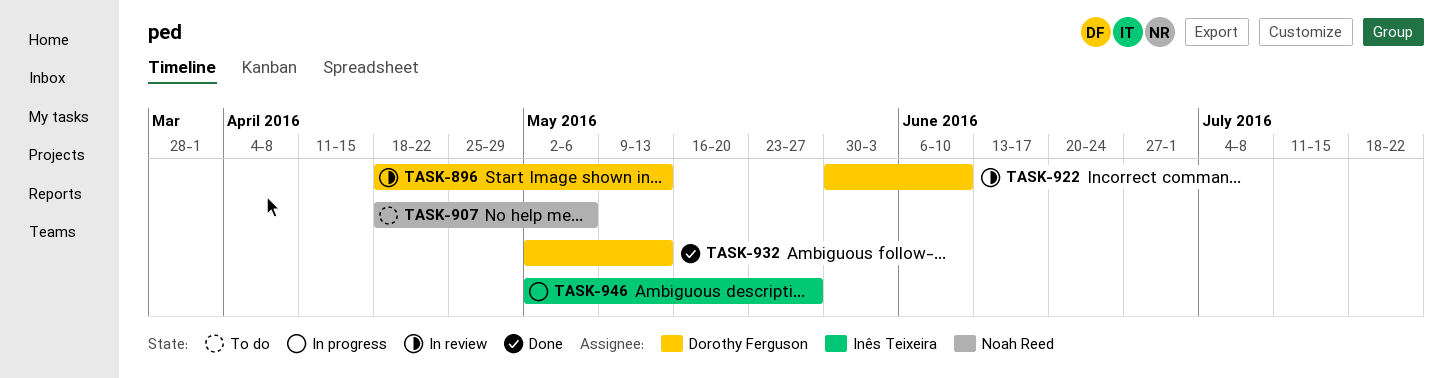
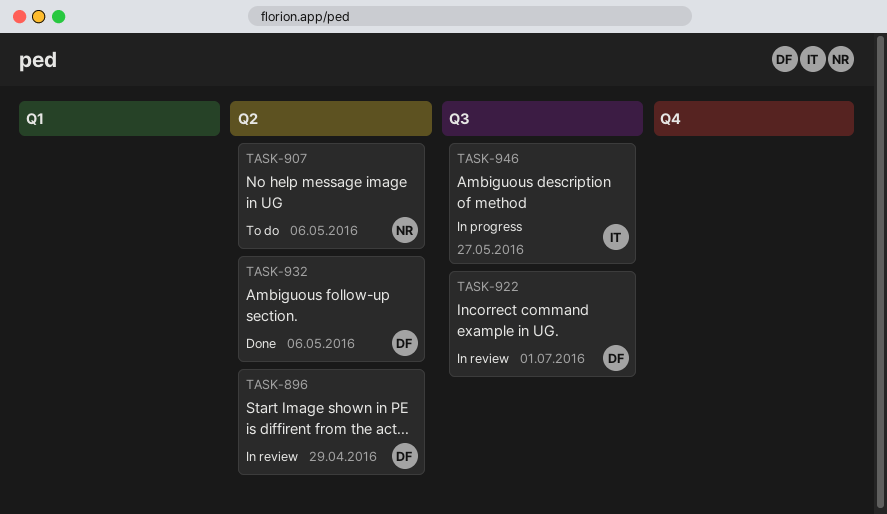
TASK-896, due: May 13 -> Apr 29
TASK-922, due: Jun 10 -> Jul 1
TASK-932, due: May 13 -> May 6

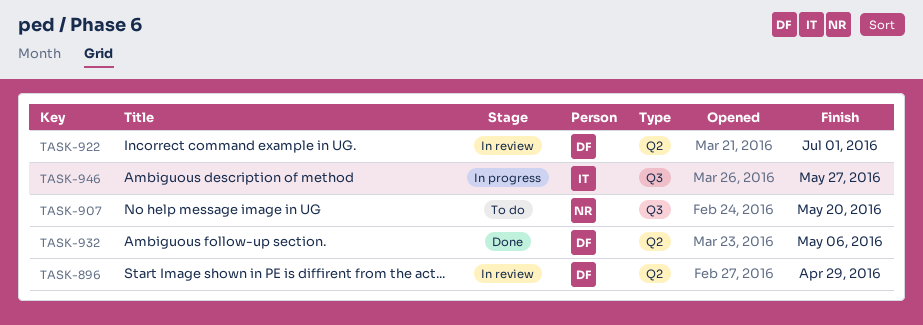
TASK-907, label: Q2 -> Q3
TASK-907, due: May 6 -> May 20
TASK-922, label: Q3 -> Q2

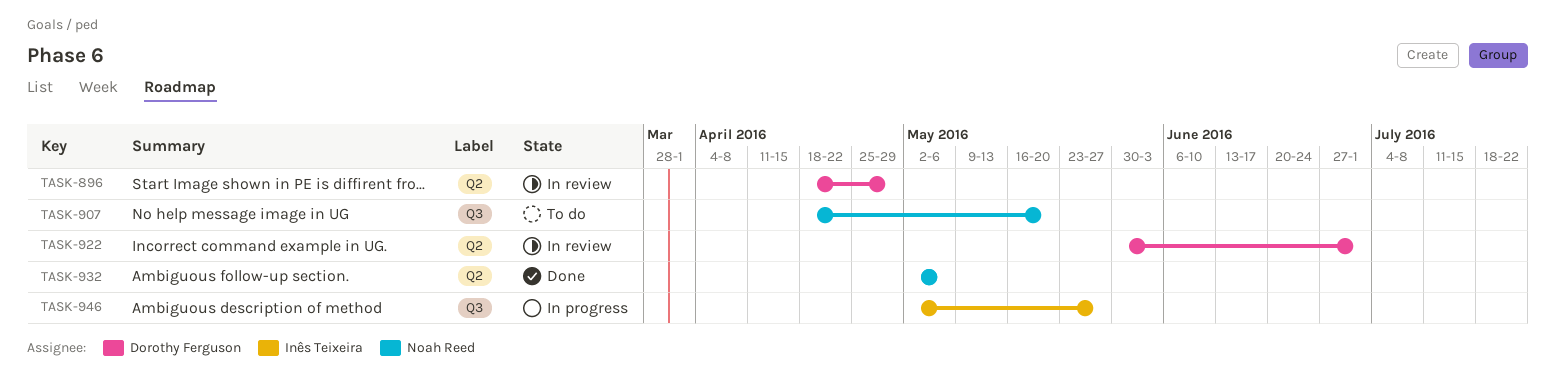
TASK-932, owner: Dorothy Ferguson -> Noah Reed

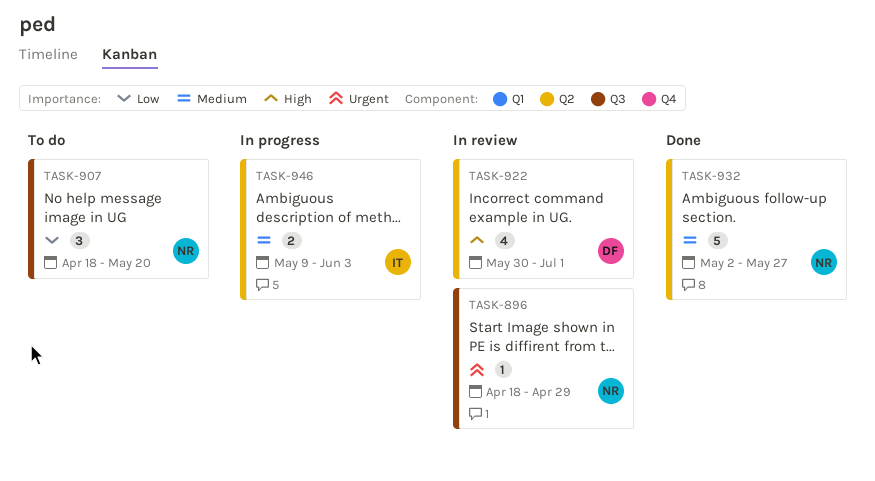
TASK-896, owner: Dorothy Ferguson -> Noah Reed
TASK-896, label: Q2 -> Q3
TASK-932, due: May 6 -> May 27
TASK-946, label: Q3 -> Q2
TASK-946, start: May 2 -> May 9
TASK-946, due: May 27 -> Jun 3

